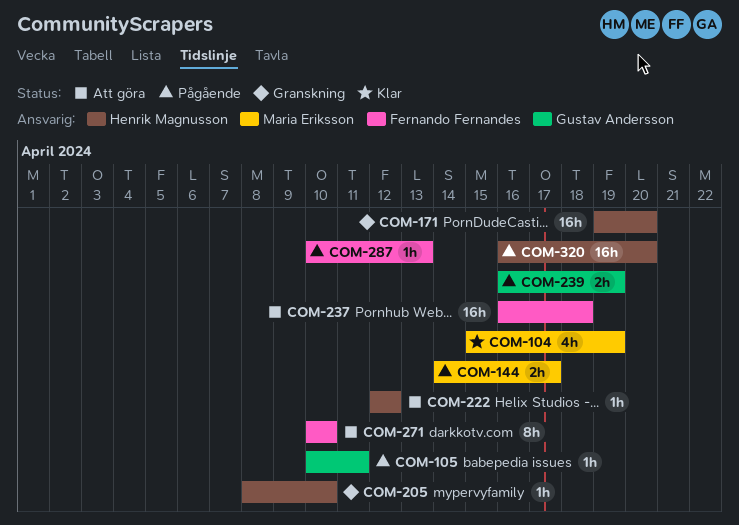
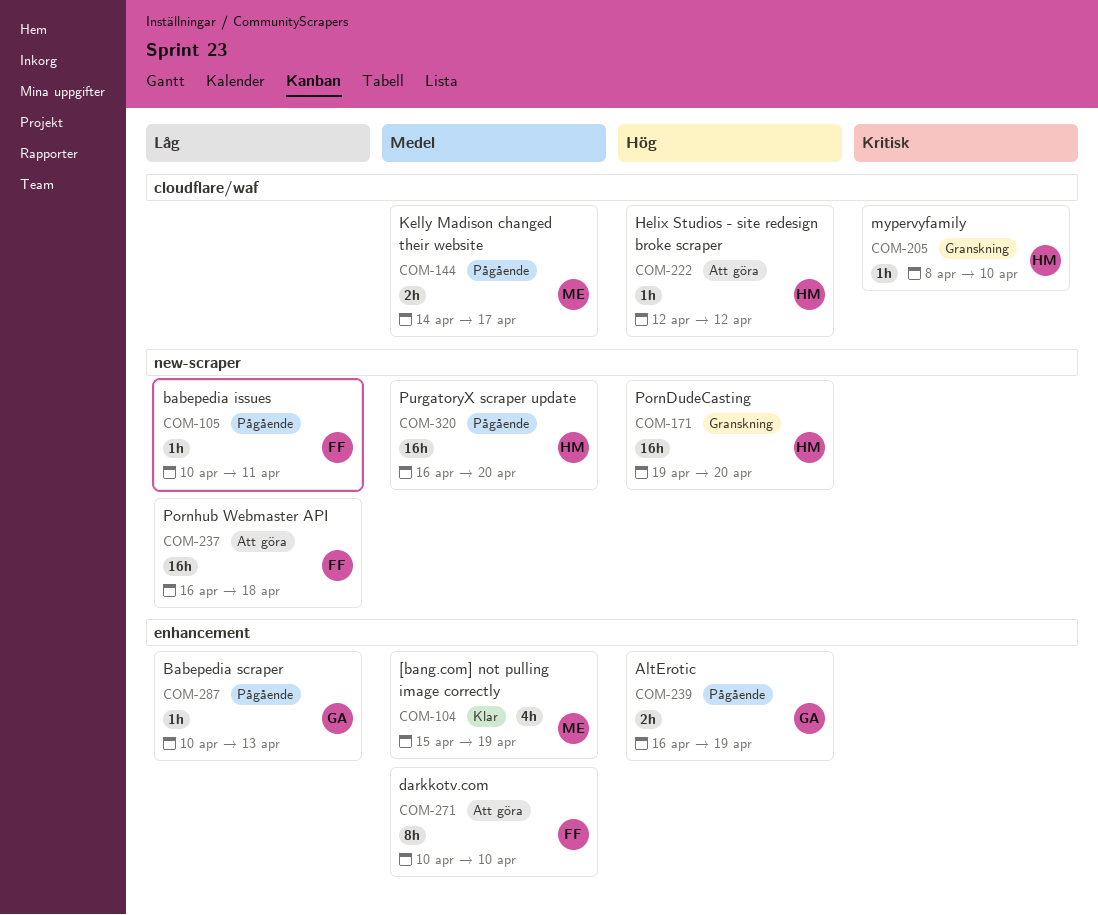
COM-105, owner: Gustav Andersson -> Fernando Fernandes
COM-287, owner: Fernando Fernandes -> Gustav Andersson

